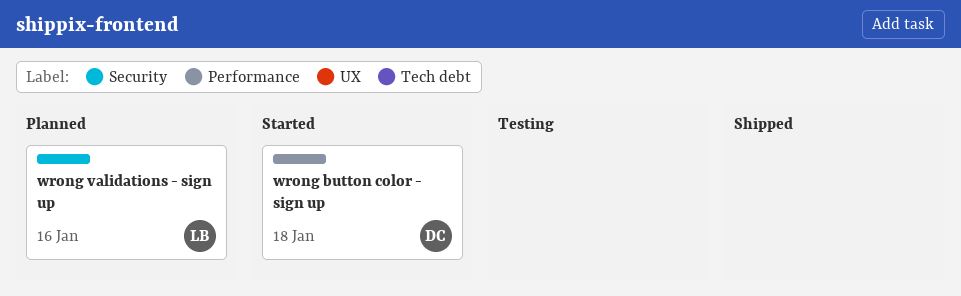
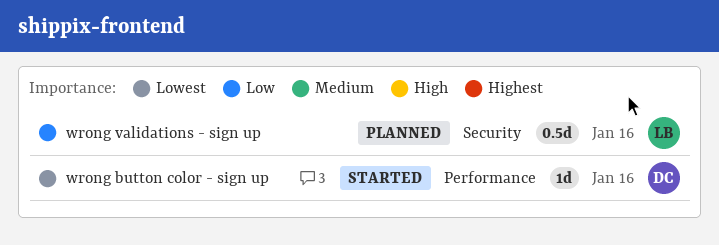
wrong button color - sign up, due: Jan 18 -> Jan 16

